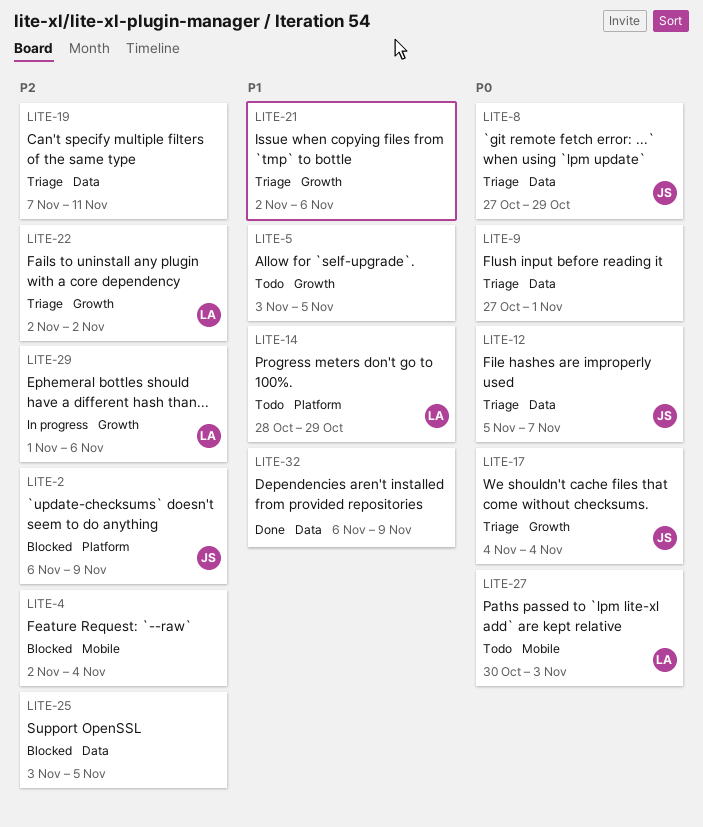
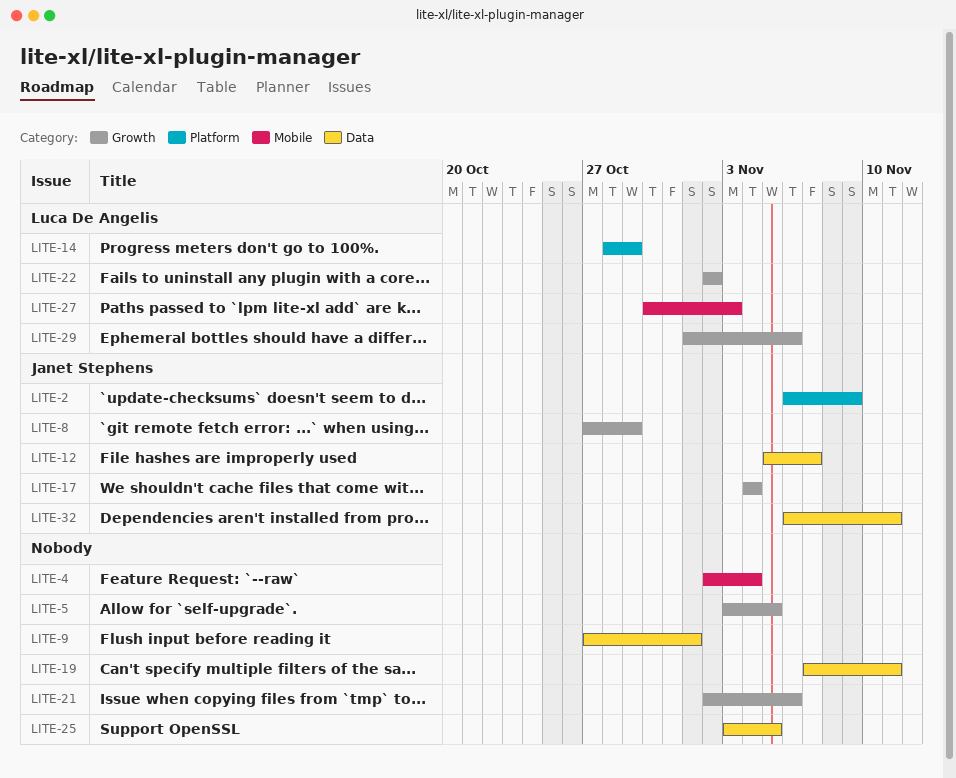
LITE-8, label: Data -> Growth
LITE-32, owner: none -> Janet Stephens
LITE-32, due: Nov 9 -> Nov 11

